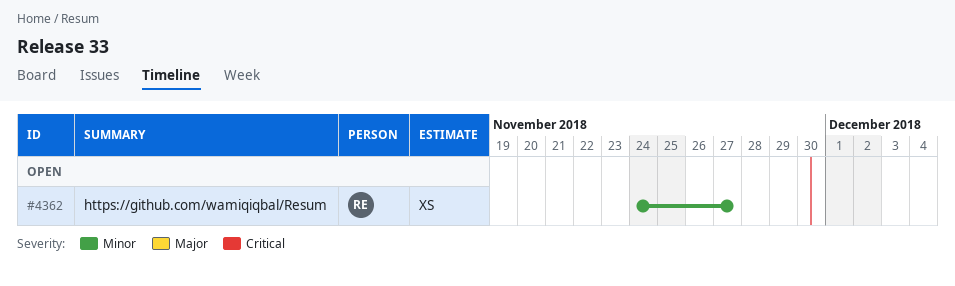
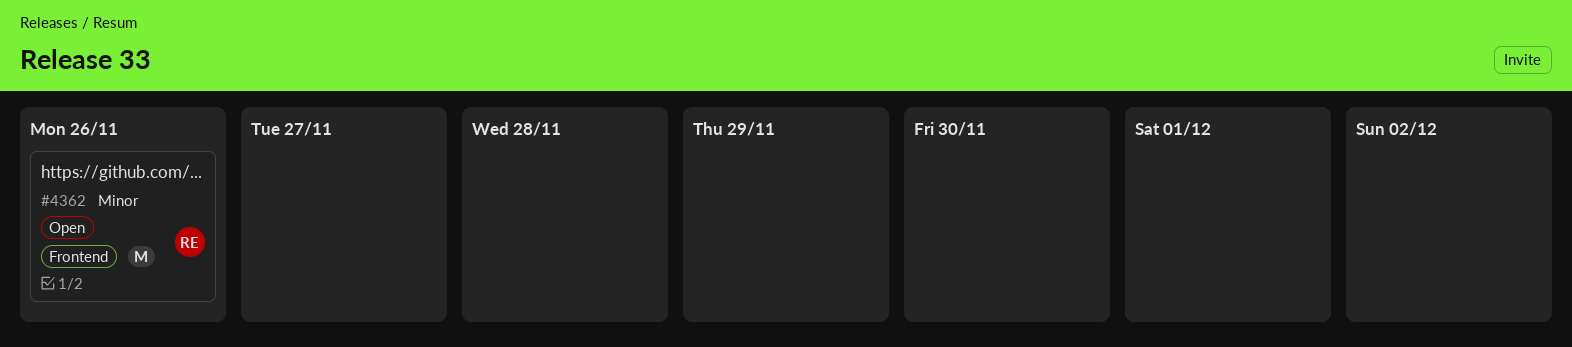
#4362, estimate: XS -> M
#4362, due: Nov 27 -> Nov 26

